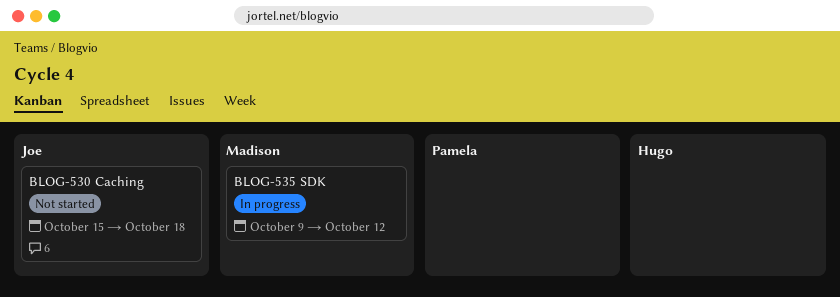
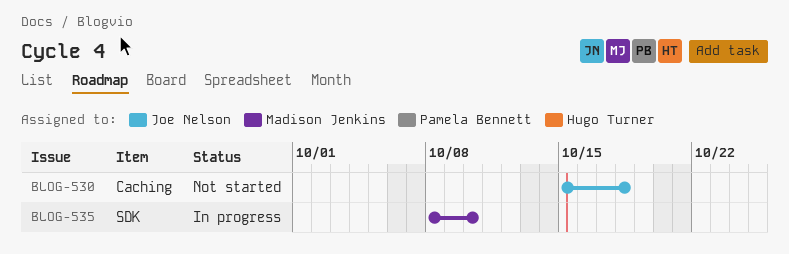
BLOG-535, start: Oct 9 -> Oct 8
BLOG-535, due: Oct 12 -> Oct 10

